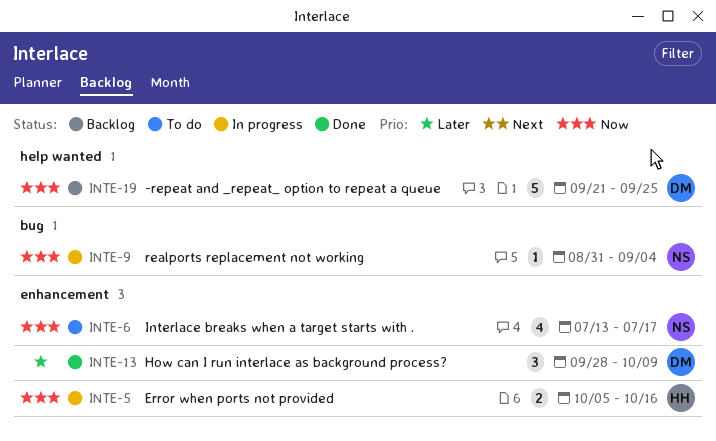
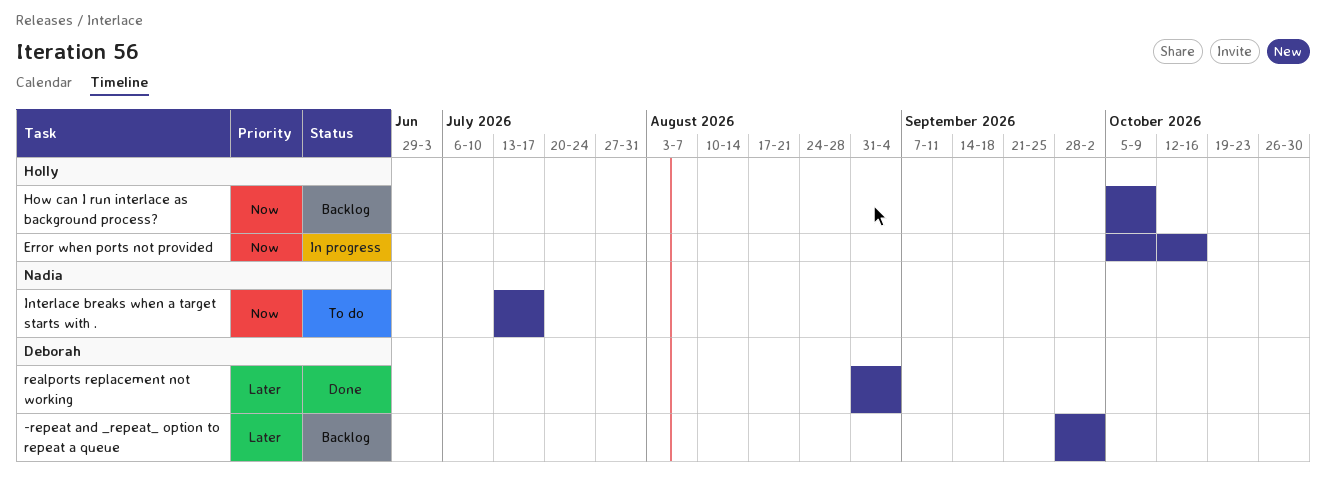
-repeat and _repeat_ option to repeat a queue, priority: Now -> Later
-repeat and _repeat_ option to repeat a queue, start: Sep 21 -> Sep 28
-repeat and _repeat_ option to repeat a queue, due: Sep 25 -> Oct 2
How can I run interlace as background process?, status: Done -> Backlog
How can I run interlace as background process?, owner: Deborah -> Holly
How can I run interlace as background process?, priority: Later -> Now
How can I run interlace as background process?, start: Sep 28 -> Oct 5
realports replacement not working, status: In progress -> Done
realports replacement not working, owner: Nadia -> Deborah
realports replacement not working, priority: Now -> Later

